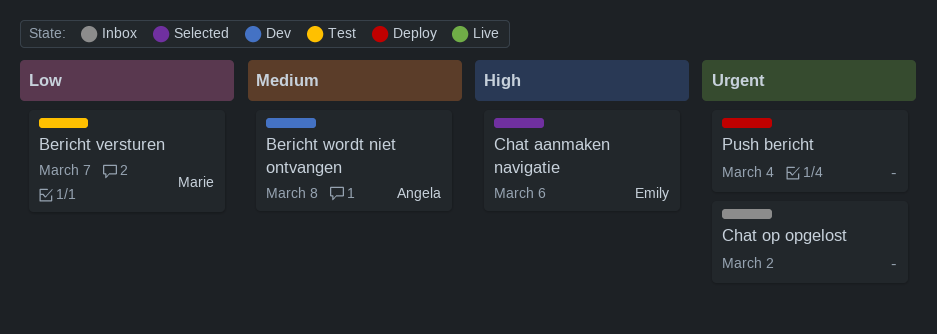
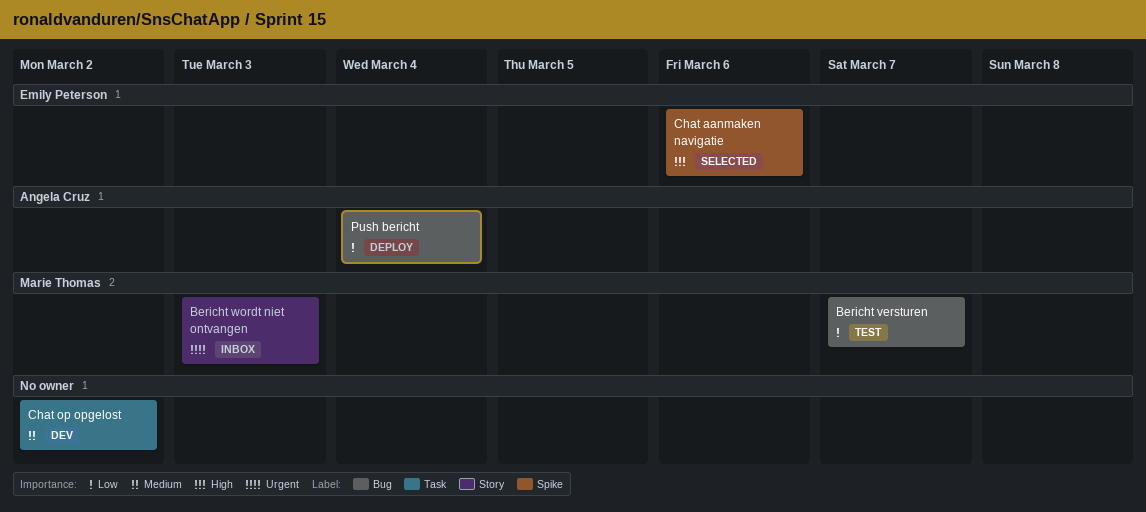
Bericht wordt niet ontvangen, status: Dev -> Inbox
Bericht wordt niet ontvangen, owner: Angela Cruz -> Marie Thomas
Bericht wordt niet ontvangen, priority: Medium -> Urgent
Bericht wordt niet ontvangen, due: Mar 8 -> Mar 3
Chat op opgelost, status: Inbox -> Dev
Chat op opgelost, priority: Urgent -> Medium
Push bericht, owner: none -> Angela Cruz
Push bericht, priority: Urgent -> Low

